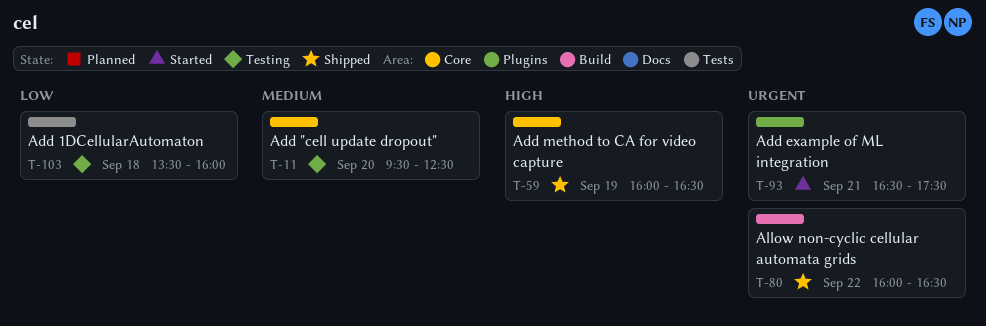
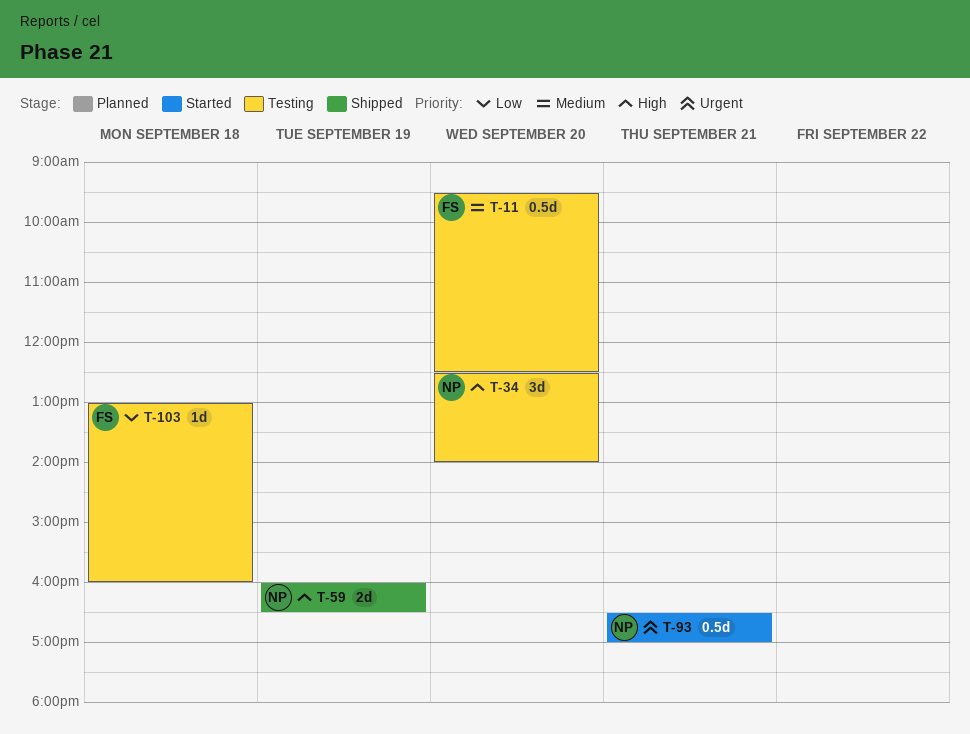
T-34: none -> present
T-80: present -> none
T-93, ends: 17:30 -> 17:00
T-103, begins: 13:30 -> 13:00

